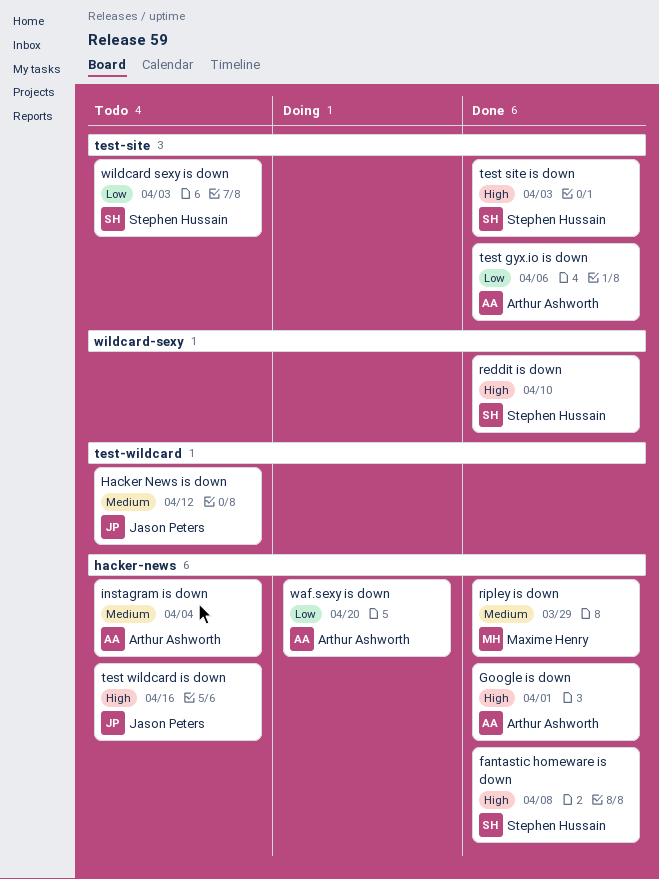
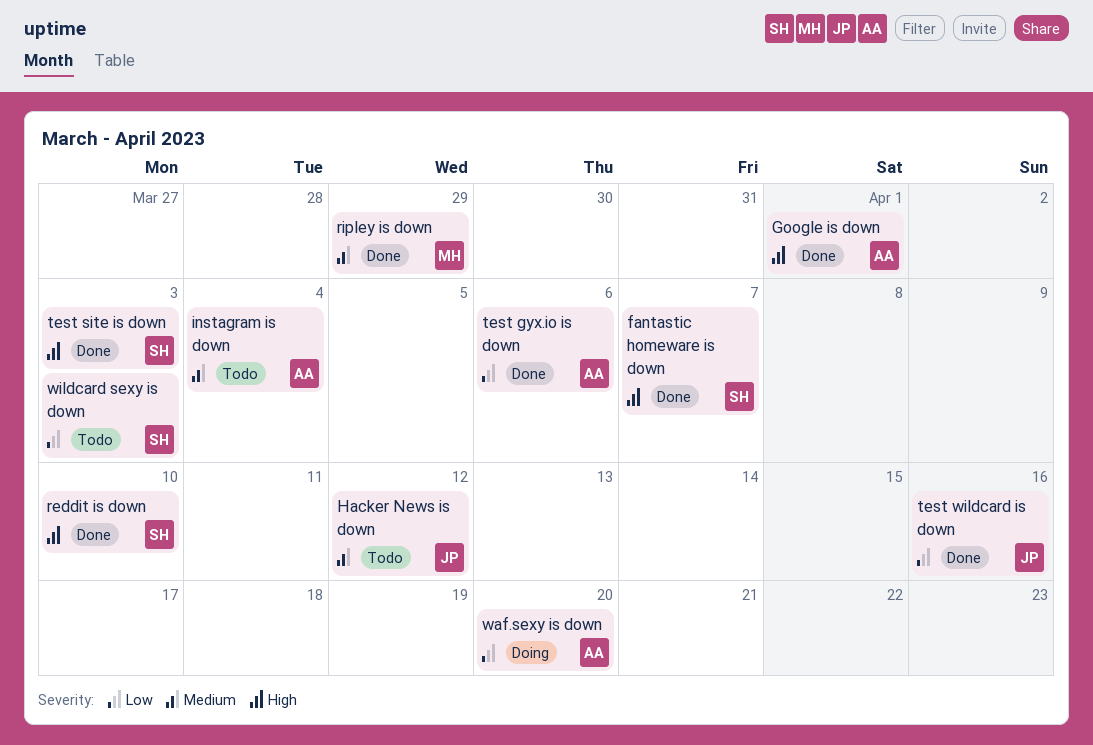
fantastic homeware is down, due: Apr 8 -> Apr 7
test wildcard is down, status: Todo -> Done
test wildcard is down, priority: High -> Low

